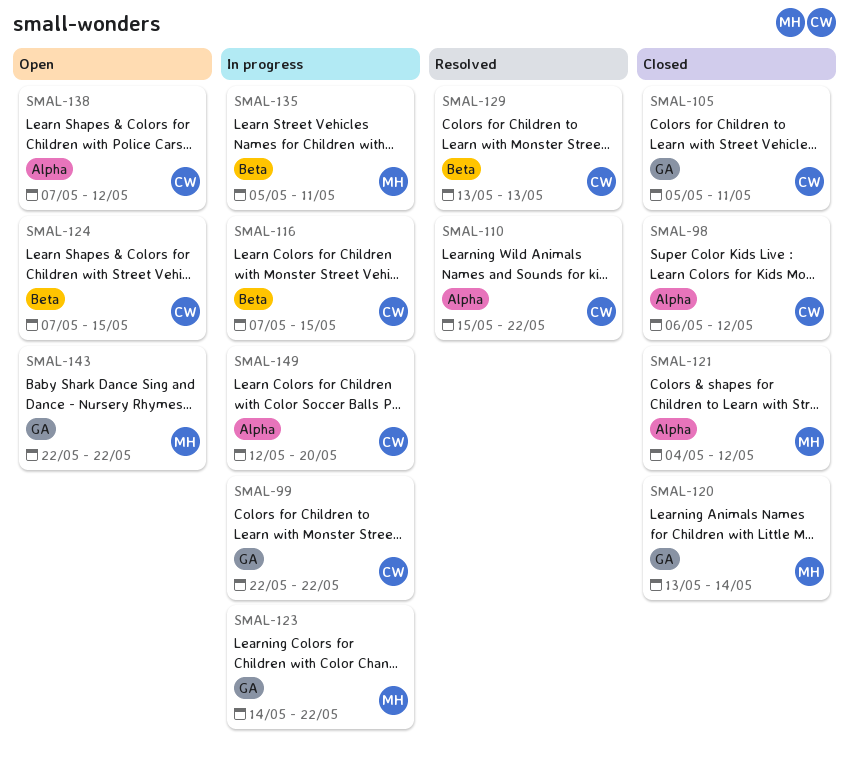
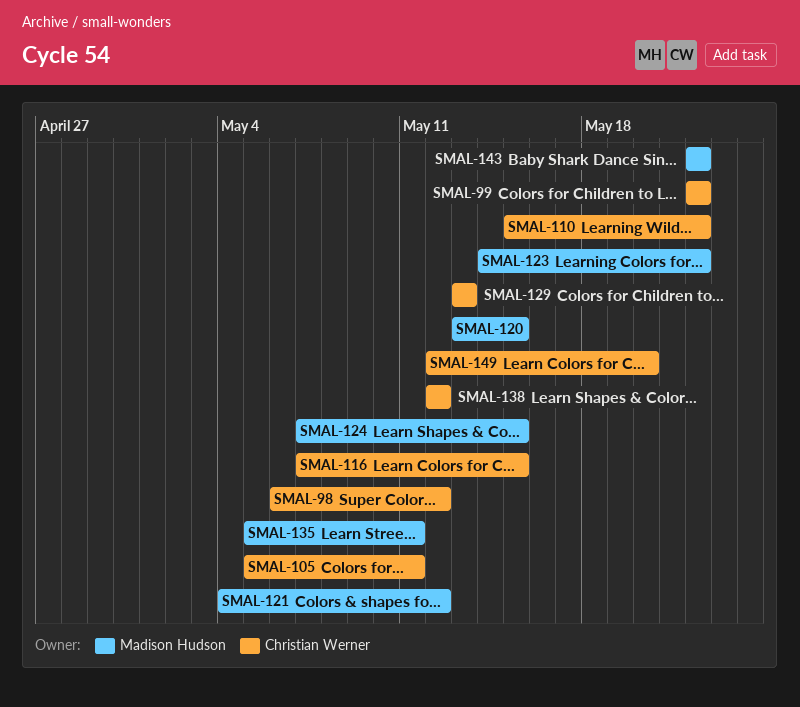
SMAL-120, due: May 14 -> May 15
SMAL-124, owner: Christian Werner -> Madison Hudson
SMAL-138, start: May 7 -> May 12

